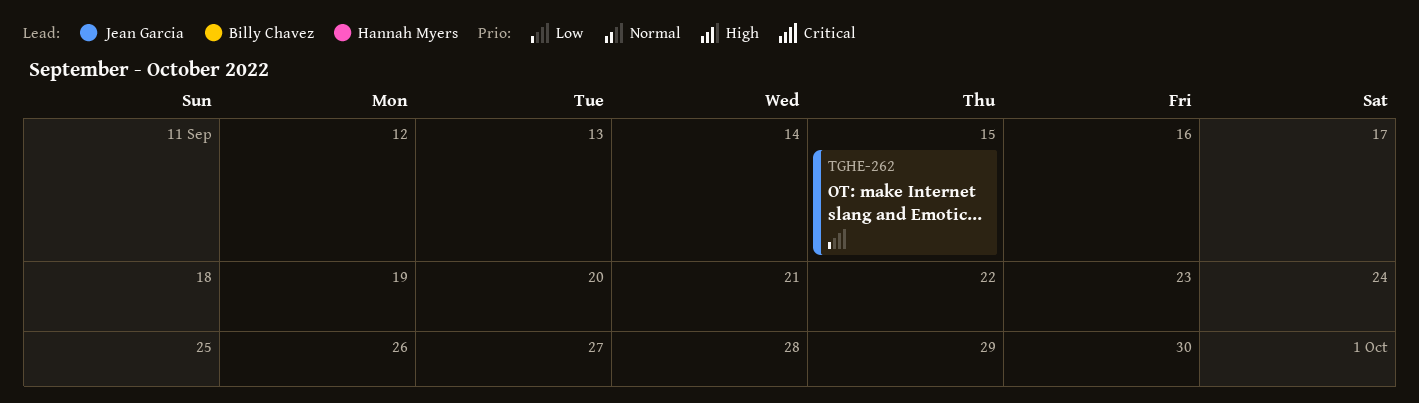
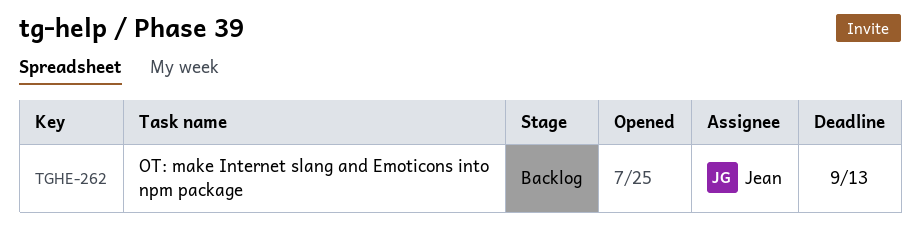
TGHE-262, due: Sep 15 -> Sep 13

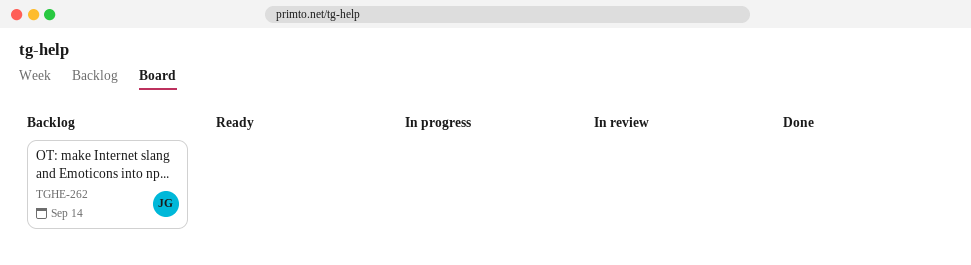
TGHE-262, due: Sep 13 -> Sep 14

